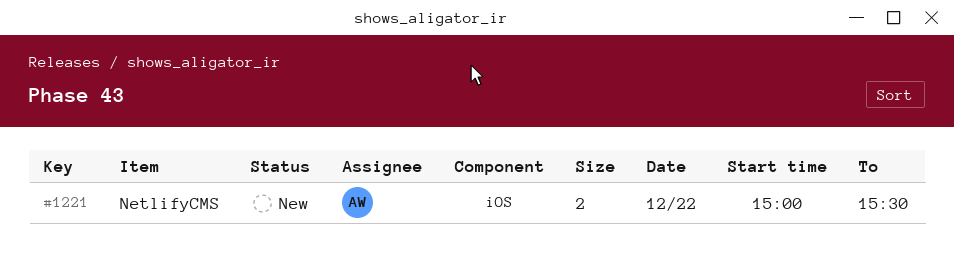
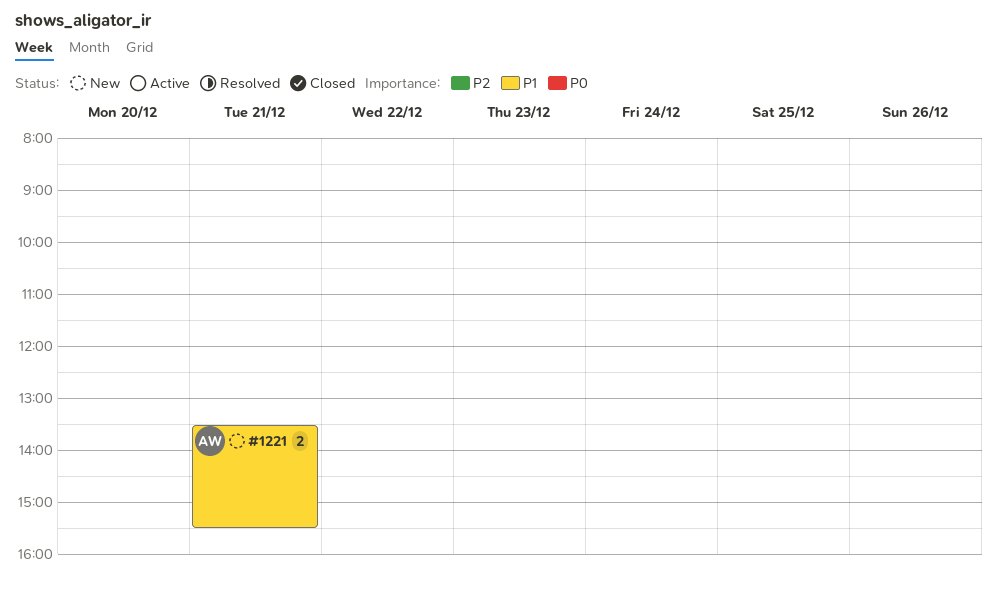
#1221, day: Dec 22 -> Dec 21
#1221, begins: 15:00 -> 13:30

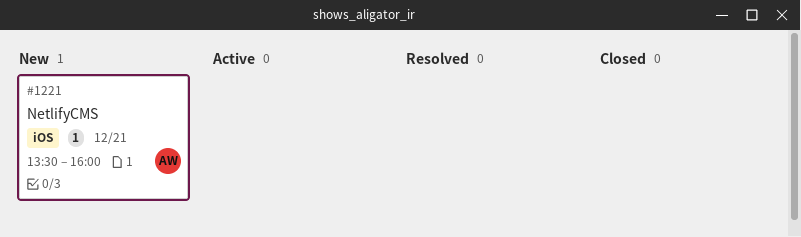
#1221, estimate: 2 -> 1
#1221, ends: 15:30 -> 16:00

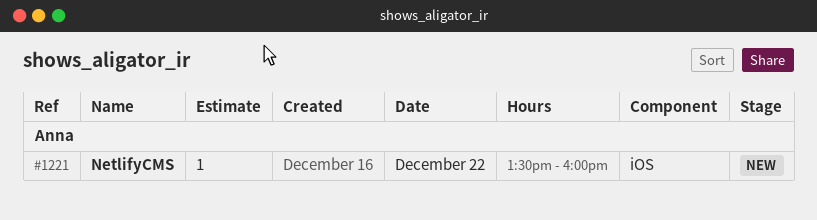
#1221, day: Dec 21 -> Dec 22

